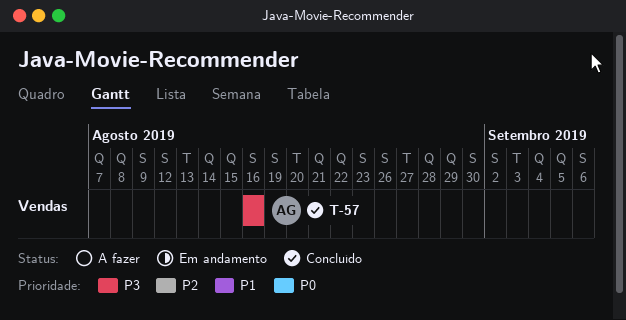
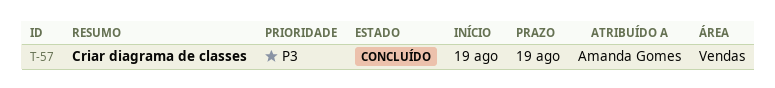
T-57, start: Aug 16 -> Aug 19
T-57, due: Aug 16 -> Aug 19

